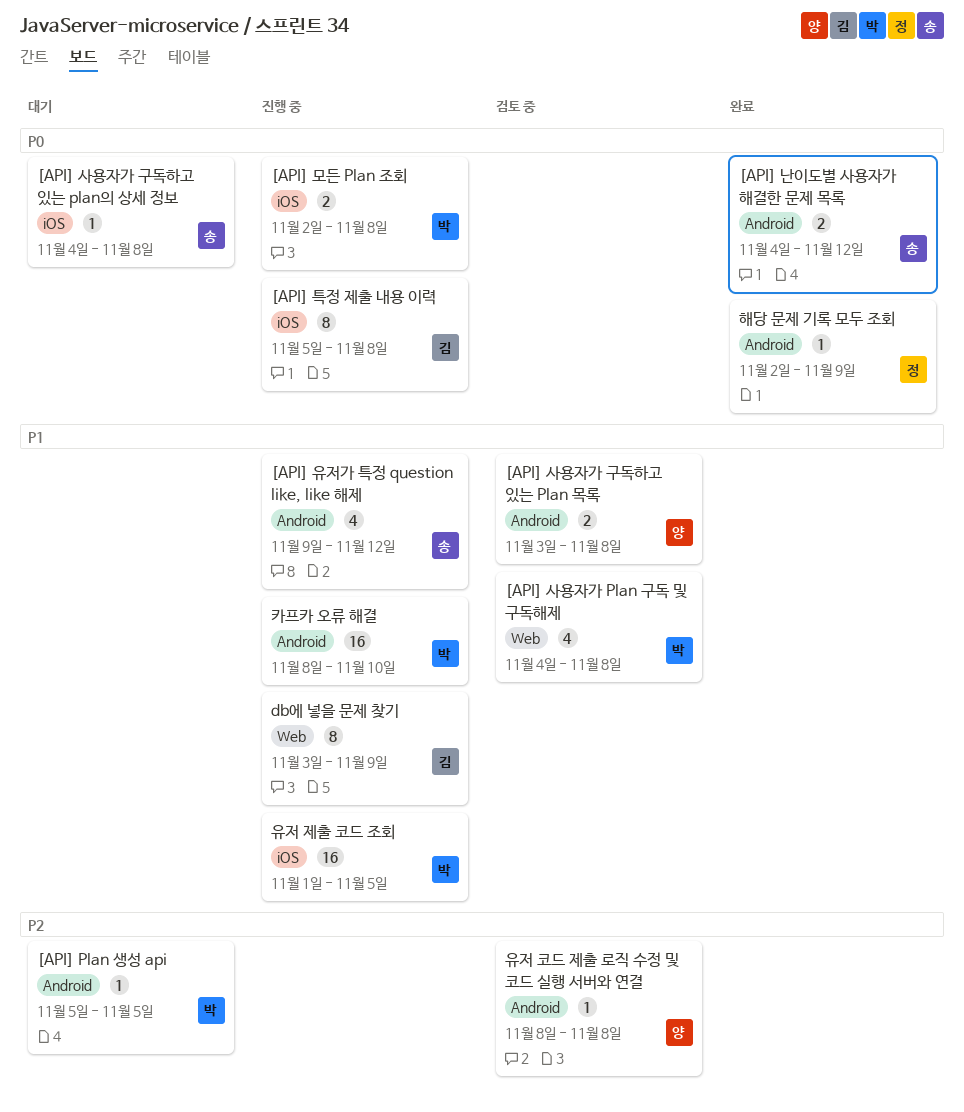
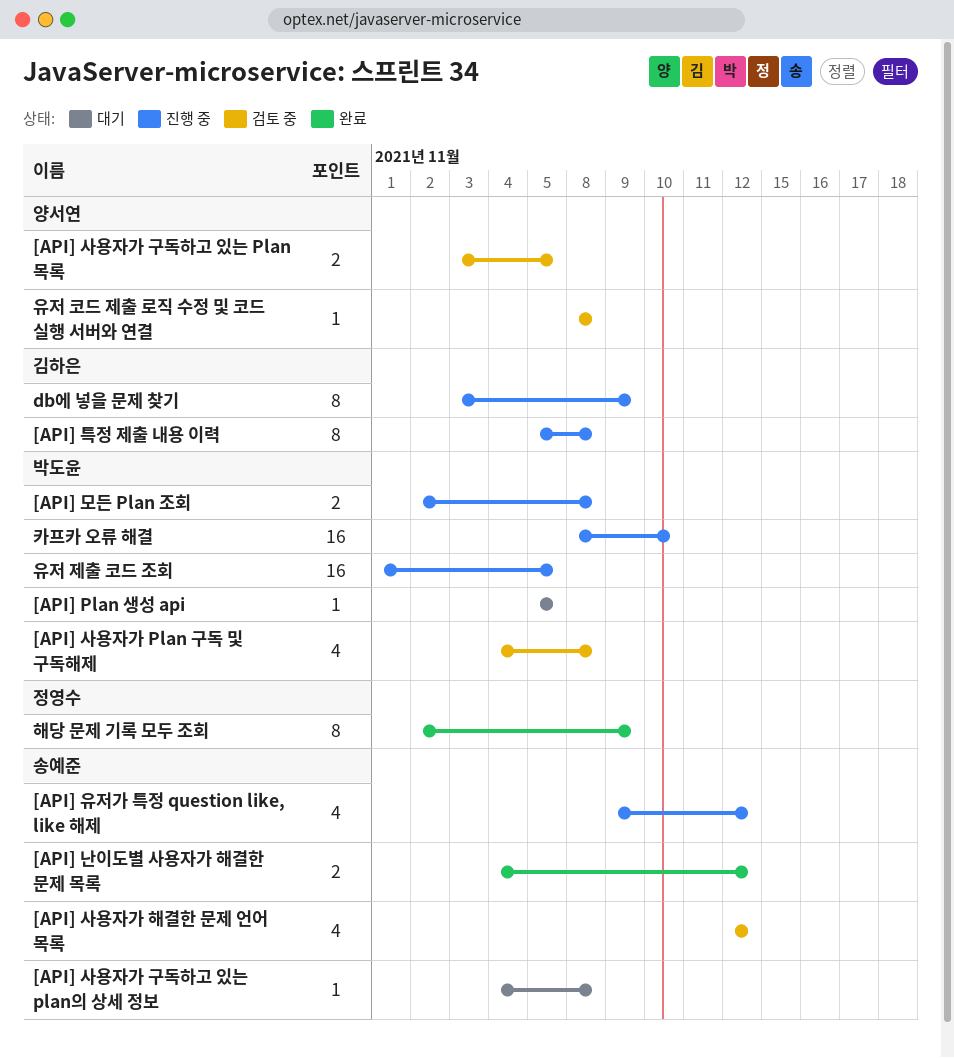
[API] 사용자가 구독하고 있는 Plan 목록, due: Nov 8 -> Nov 5
[API] 사용자가 해결한 문제 언어 목록: none -> present
해당 문제 기록 모두 조회, estimate: 1 -> 8

